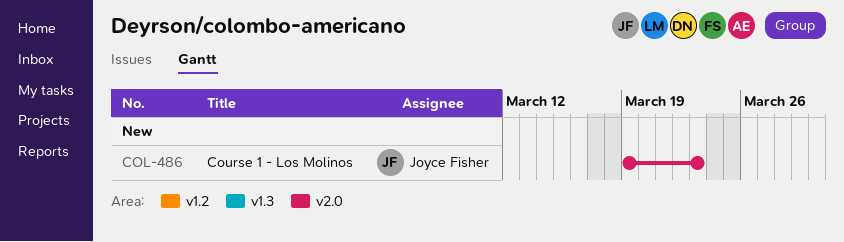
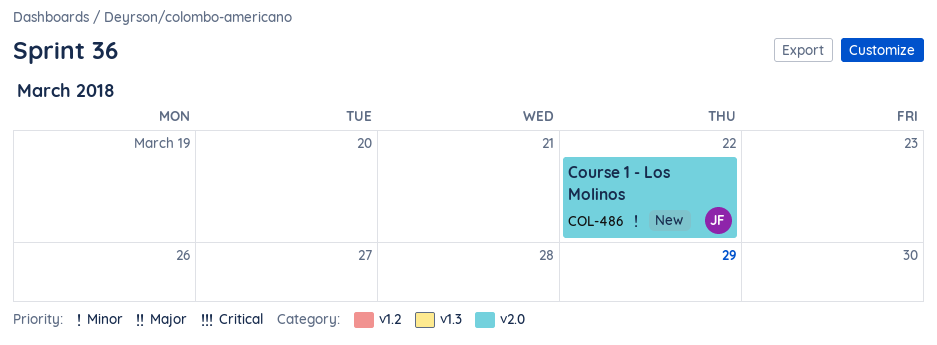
COL-486, due: Mar 23 -> Mar 22

